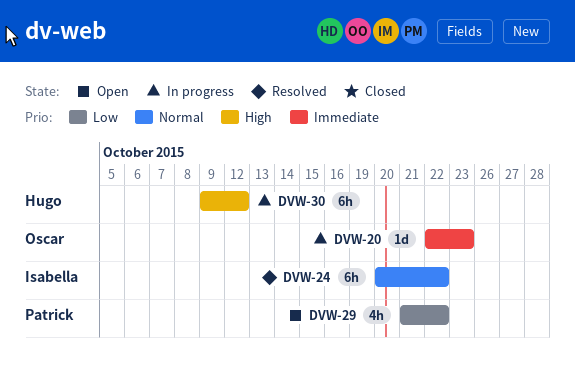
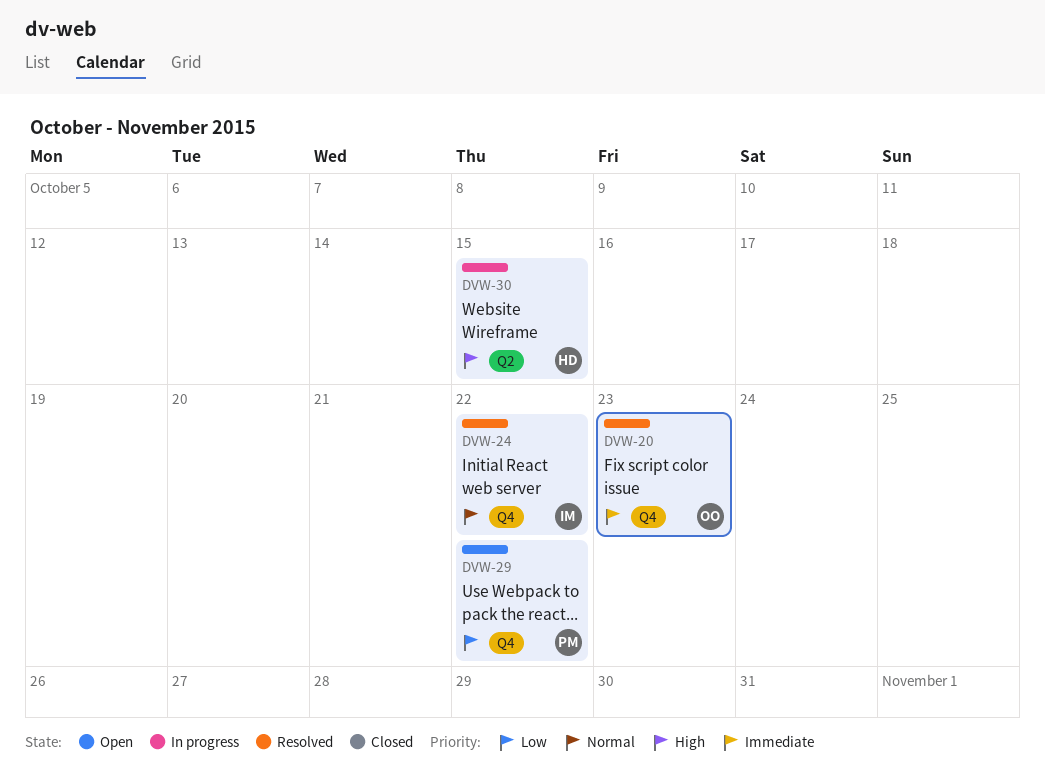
DVW-20, status: In progress -> Resolved
DVW-30, due: Oct 12 -> Oct 15

